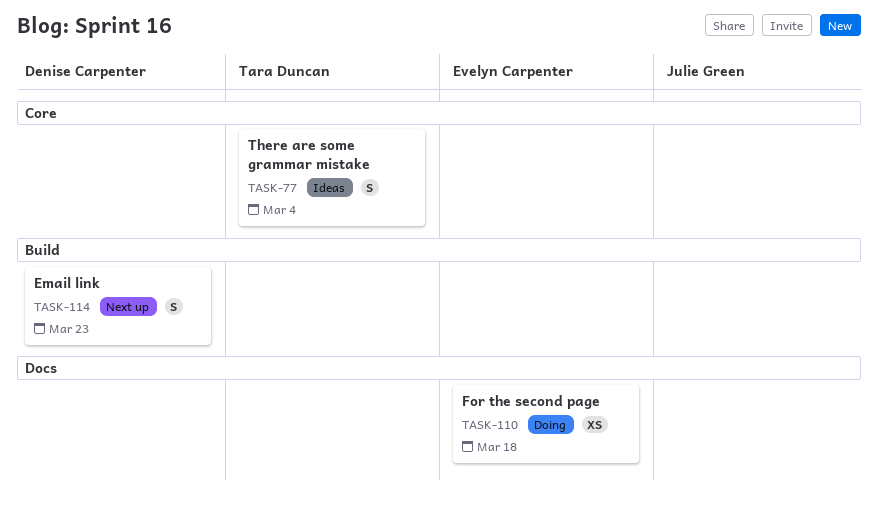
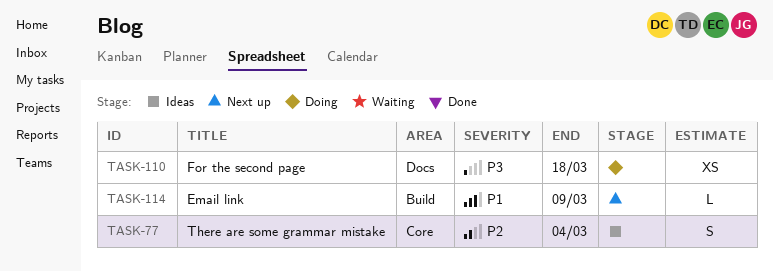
TASK-114, estimate: S -> L
TASK-114, due: Mar 23 -> Mar 9

